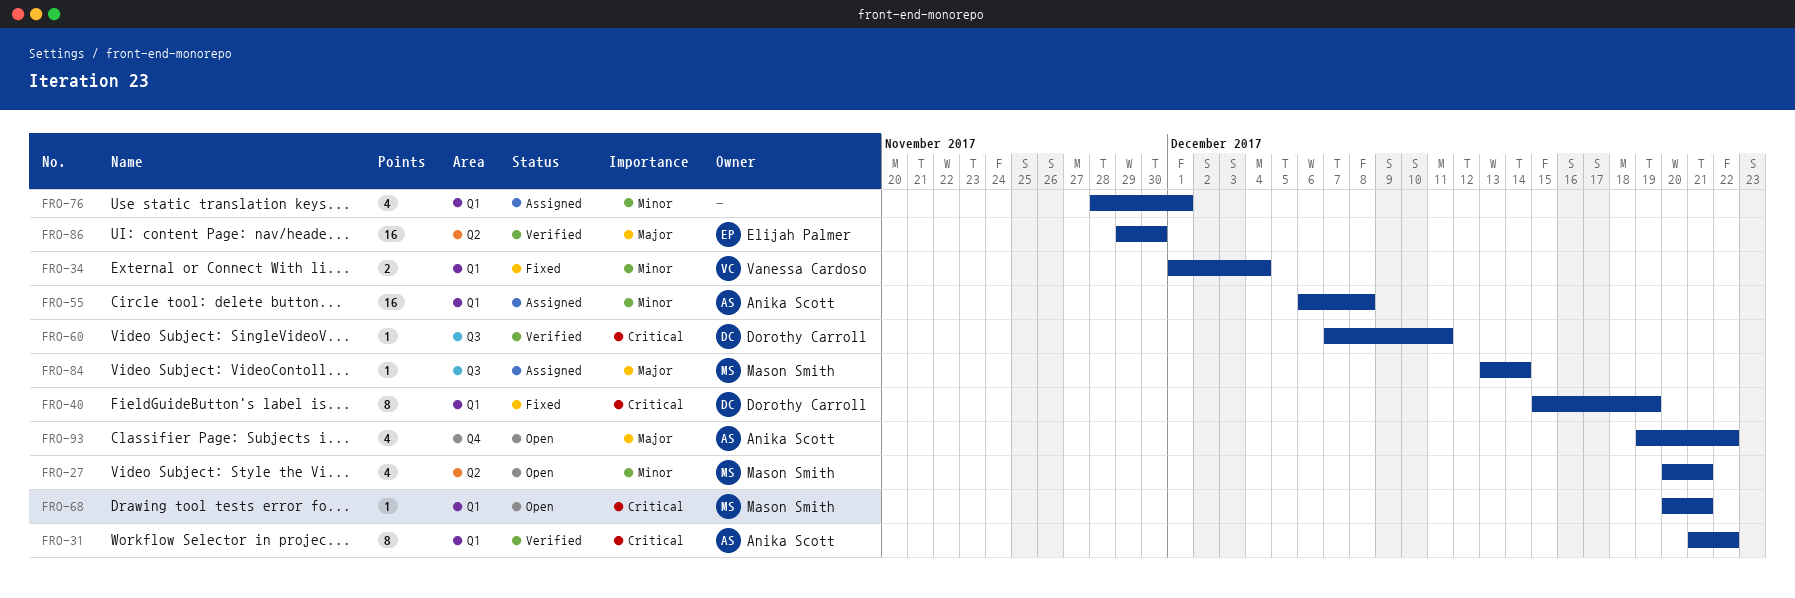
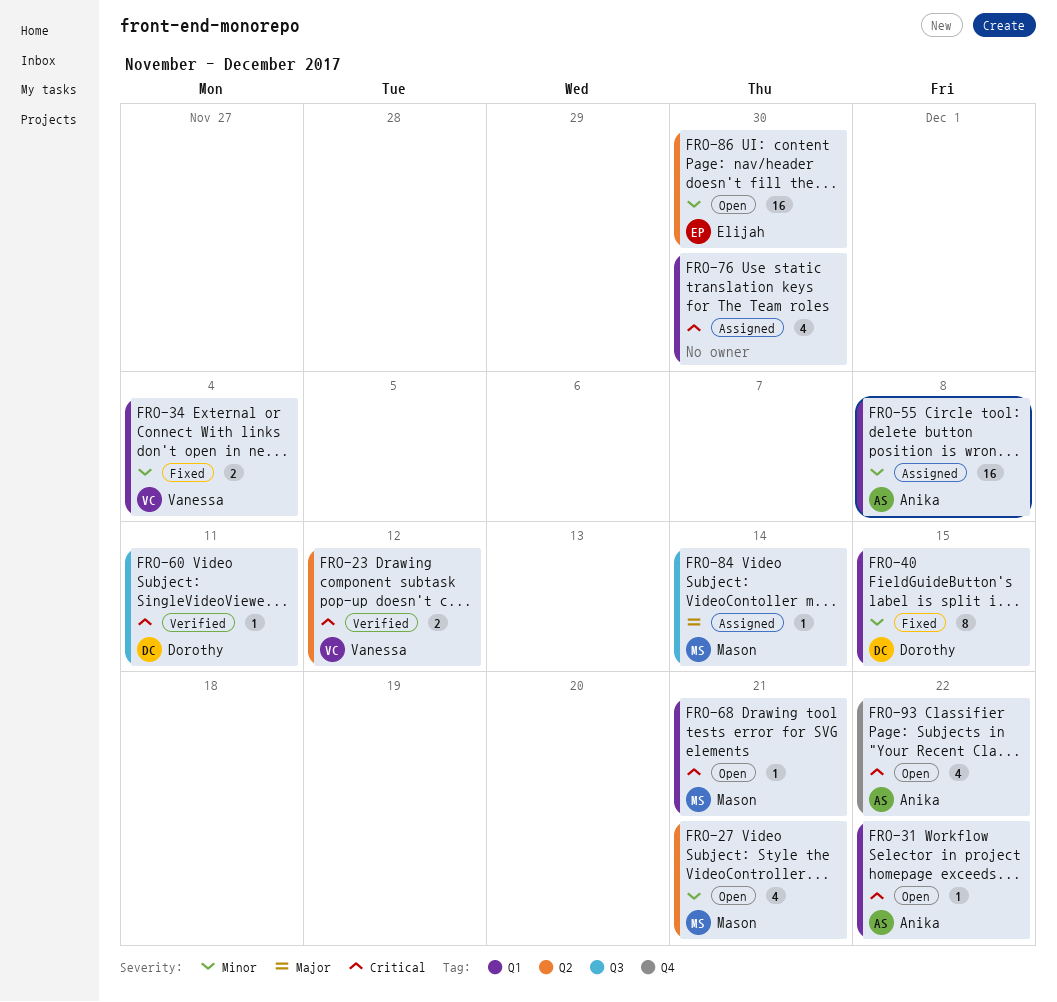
FRO-23: none -> present
FRO-31, status: Verified -> Open
FRO-31, estimate: 8 -> 1
FRO-40, priority: Critical -> Minor
FRO-40, due: Dec 19 -> Dec 15
FRO-76, priority: Minor -> Critical
FRO-76, due: Dec 1 -> Nov 30
FRO-86, status: Verified -> Open
FRO-86, priority: Major -> Minor
FRO-93, priority: Major -> Critical

